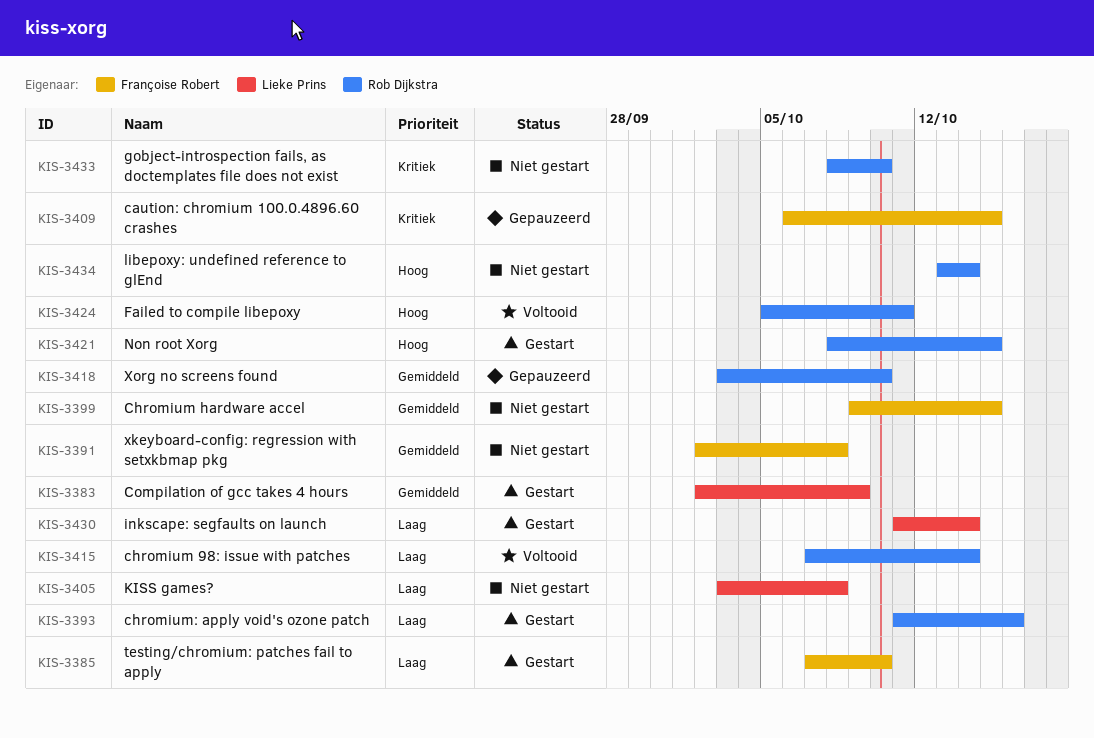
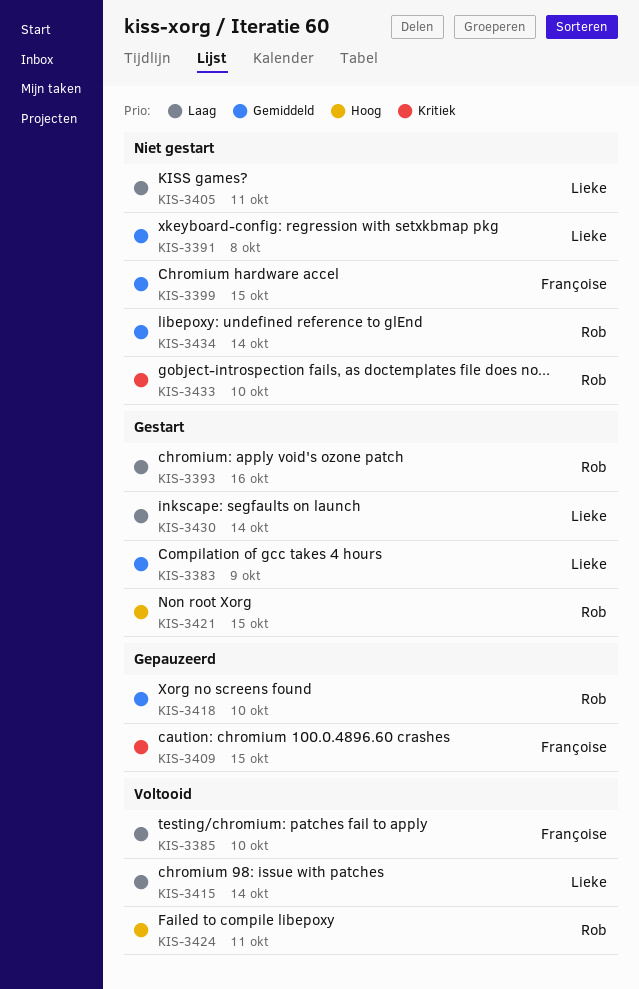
KIS-3385, status: Gestart -> Voltooid
KIS-3391, owner: Françoise Robert -> Lieke Prins
KIS-3405, due: Oct 8 -> Oct 11
KIS-3415, owner: Rob Dijkstra -> Lieke Prins
KIS-3434, priority: Hoog -> Gemiddeld

